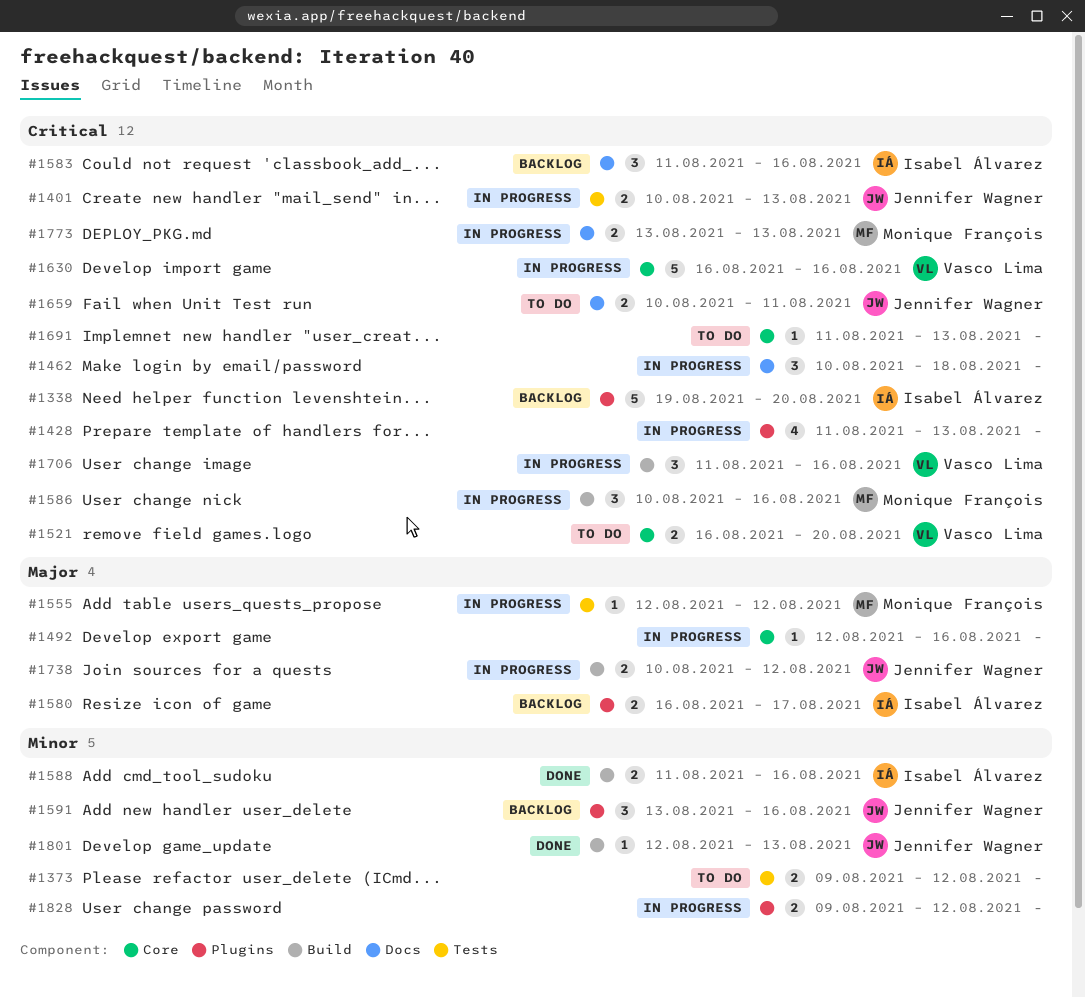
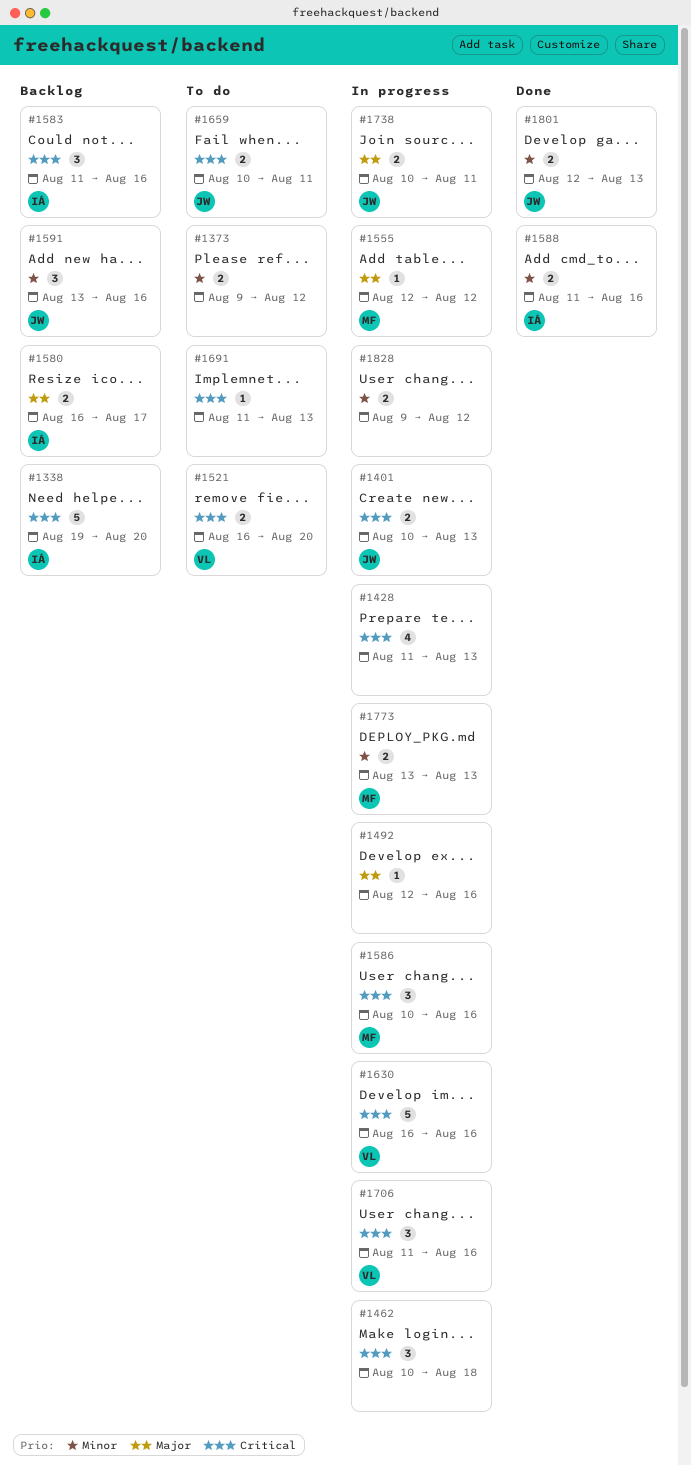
#1738, due: Aug 12 -> Aug 11
#1773, priority: Critical -> Minor
#1801, estimate: 1 -> 2

